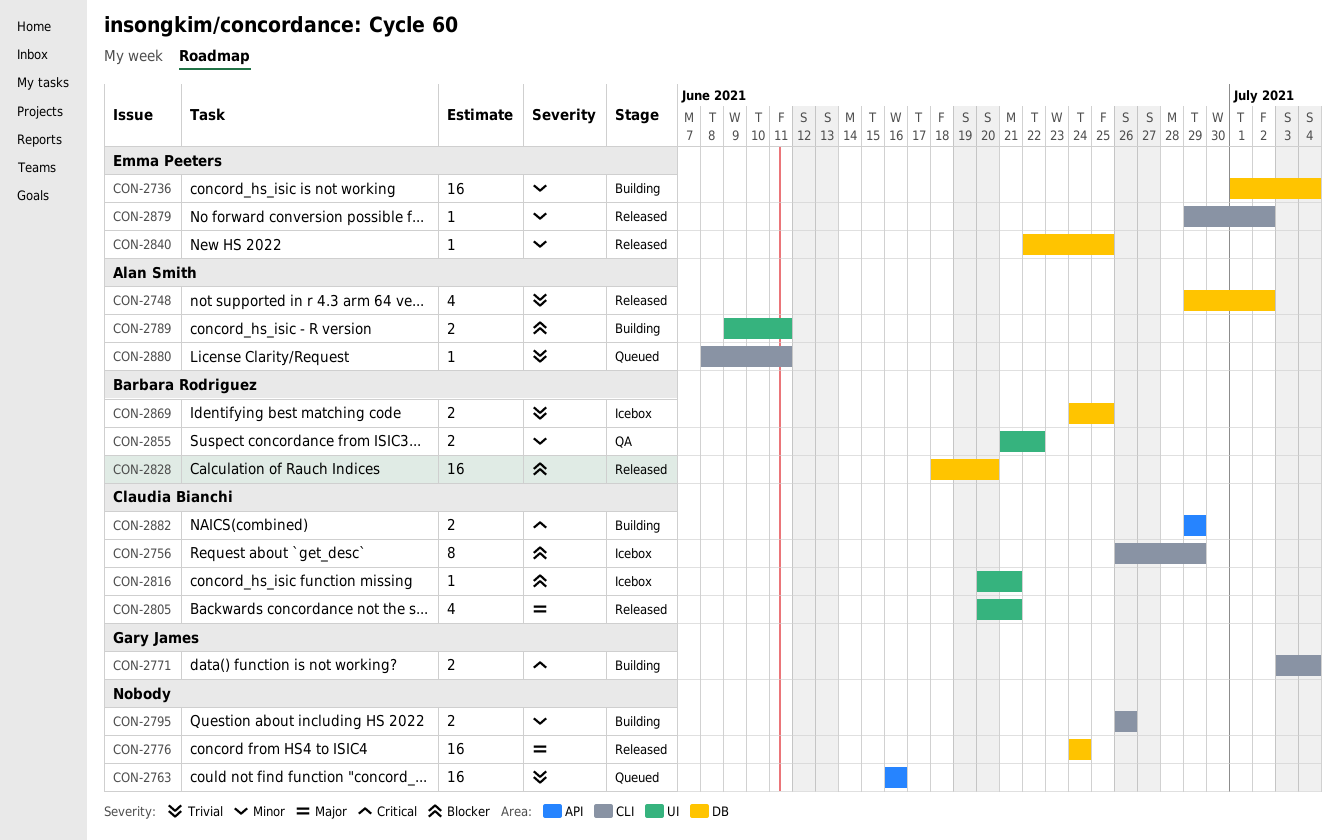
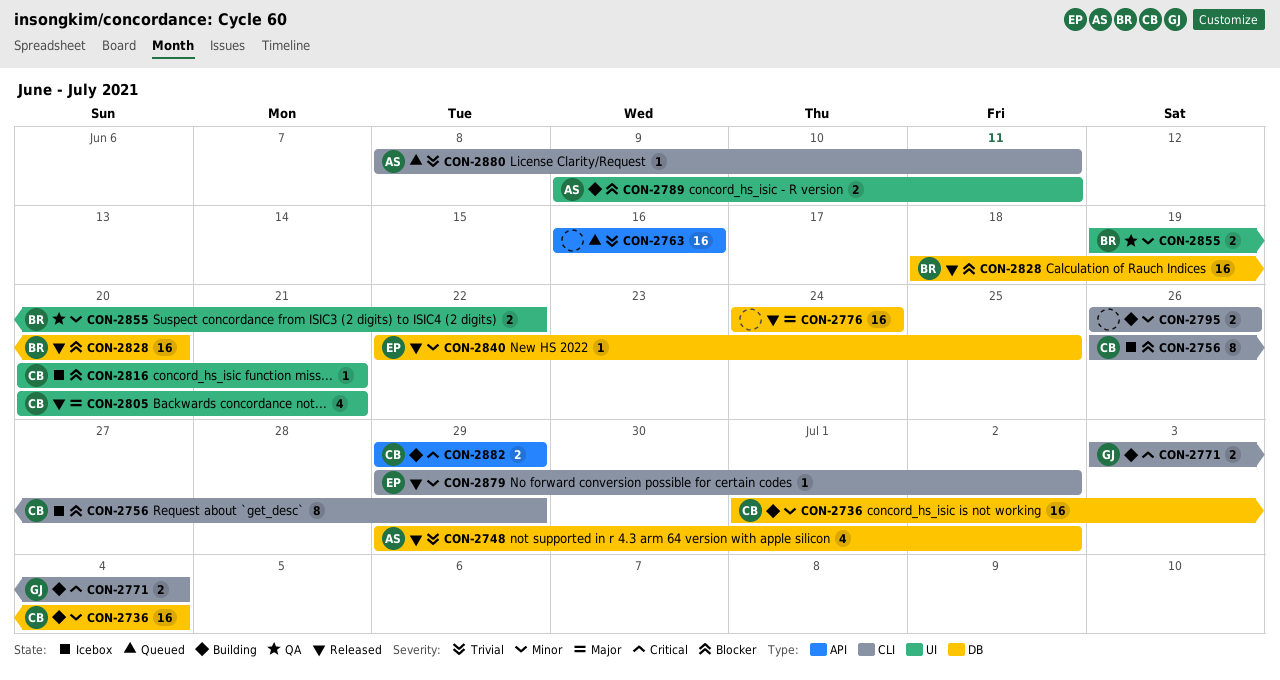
CON-2736, owner: Emma Peeters -> Claudia Bianchi
CON-2855, start: Jun 21 -> Jun 19
CON-2869: present -> none

